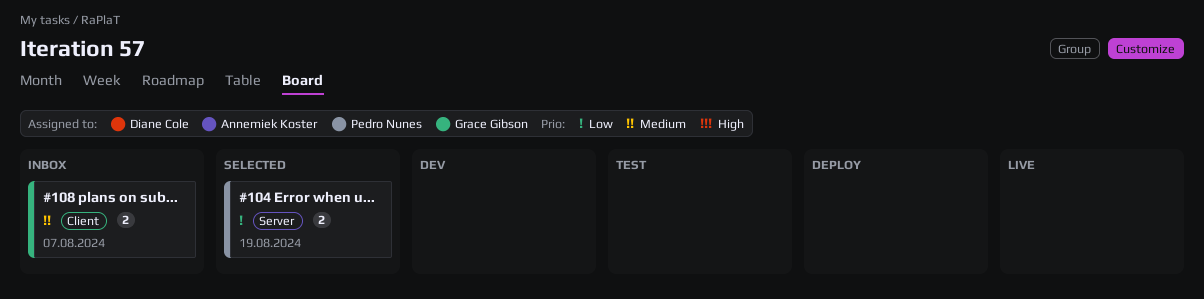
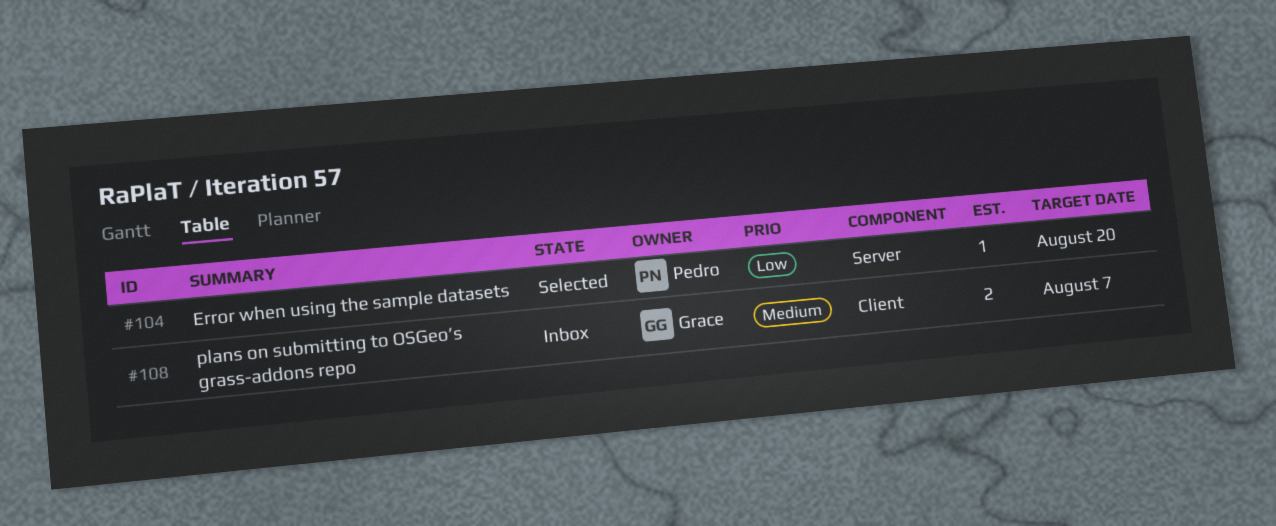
#104, estimate: 2 -> 1
#104, due: Aug 19 -> Aug 20

